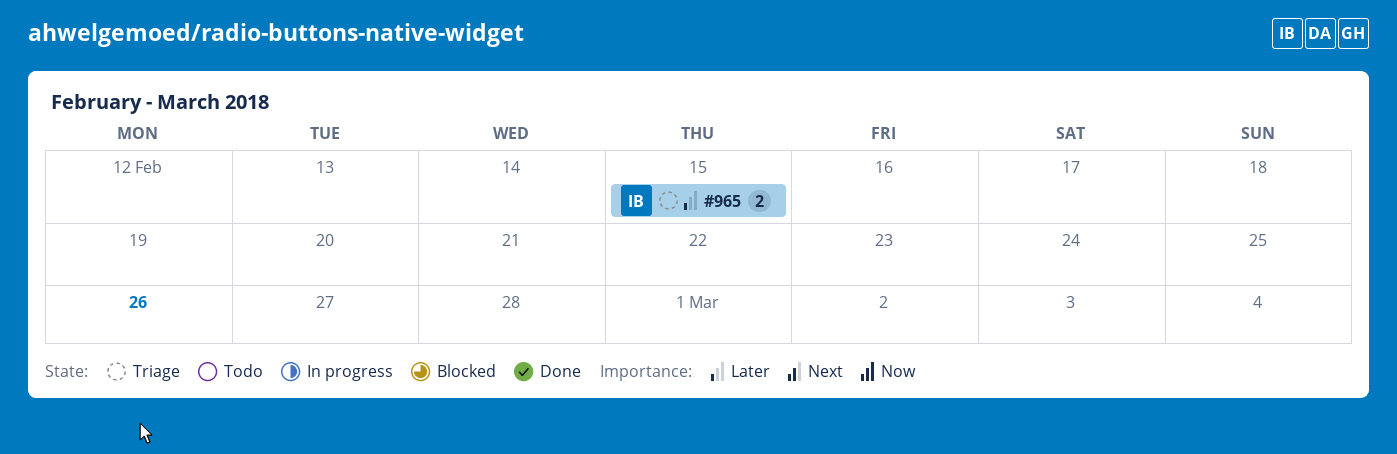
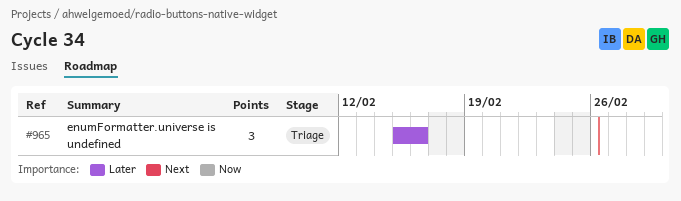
#965, estimate: 2 -> 3
#965, due: Feb 15 -> Feb 16

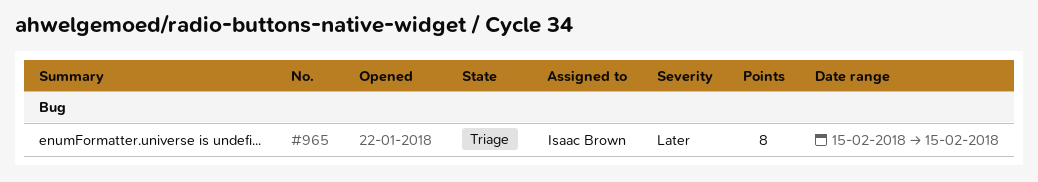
#965, estimate: 3 -> 8
#965, due: Feb 16 -> Feb 15

